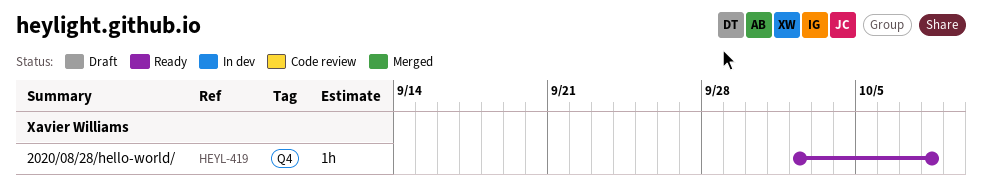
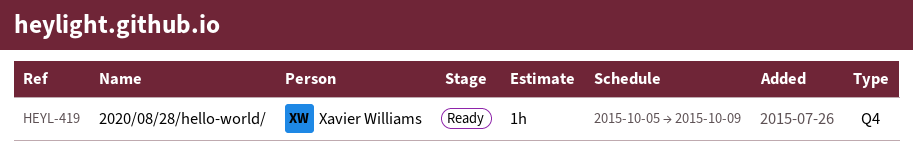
HEYL-419, start: Oct 2 -> Oct 5
HEYL-419, due: Oct 8 -> Oct 9

